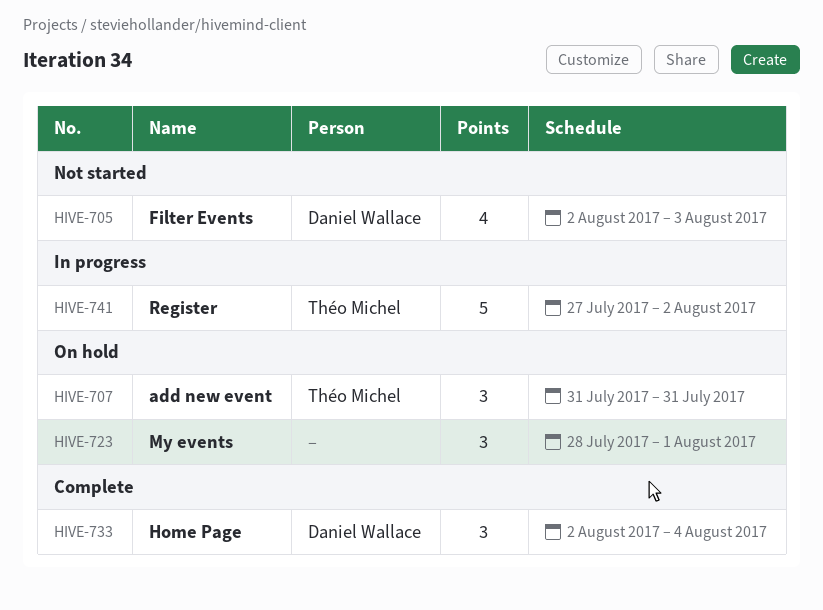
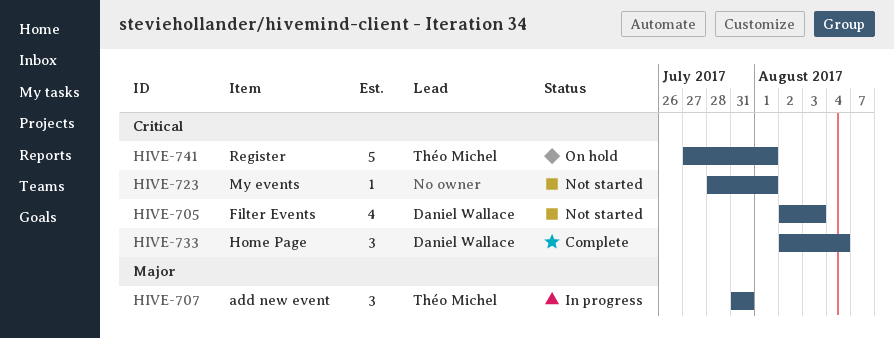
HIVE-707, status: On hold -> In progress
HIVE-723, status: On hold -> Not started
HIVE-723, estimate: 3 -> 1
HIVE-741, status: In progress -> On hold
HIVE-741, due: Aug 2 -> Aug 1

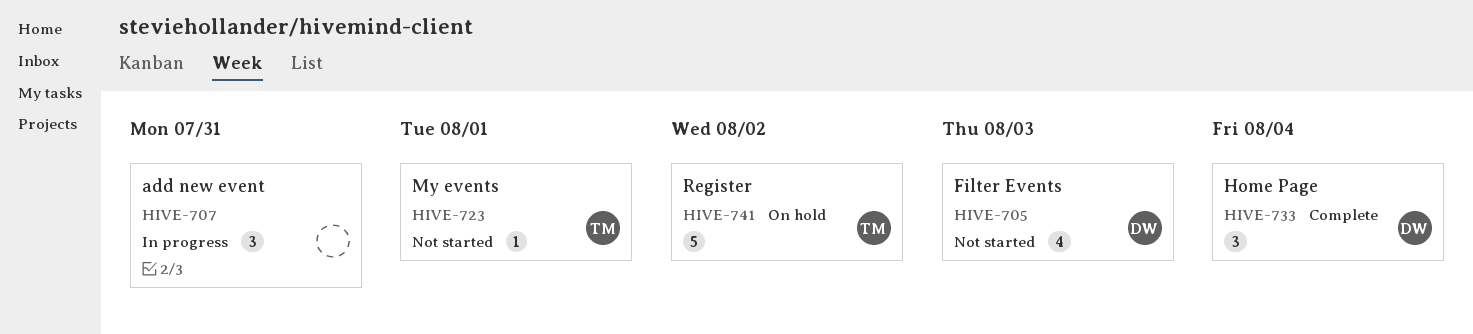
HIVE-707, owner: Théo Michel -> none
HIVE-723, owner: none -> Théo Michel
HIVE-741, due: Aug 1 -> Aug 2

